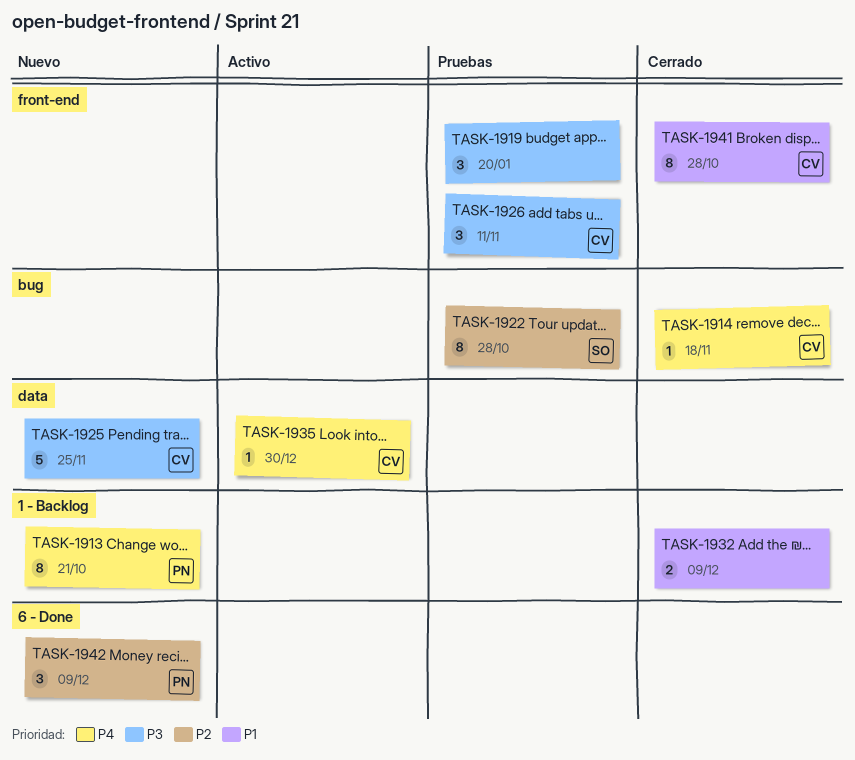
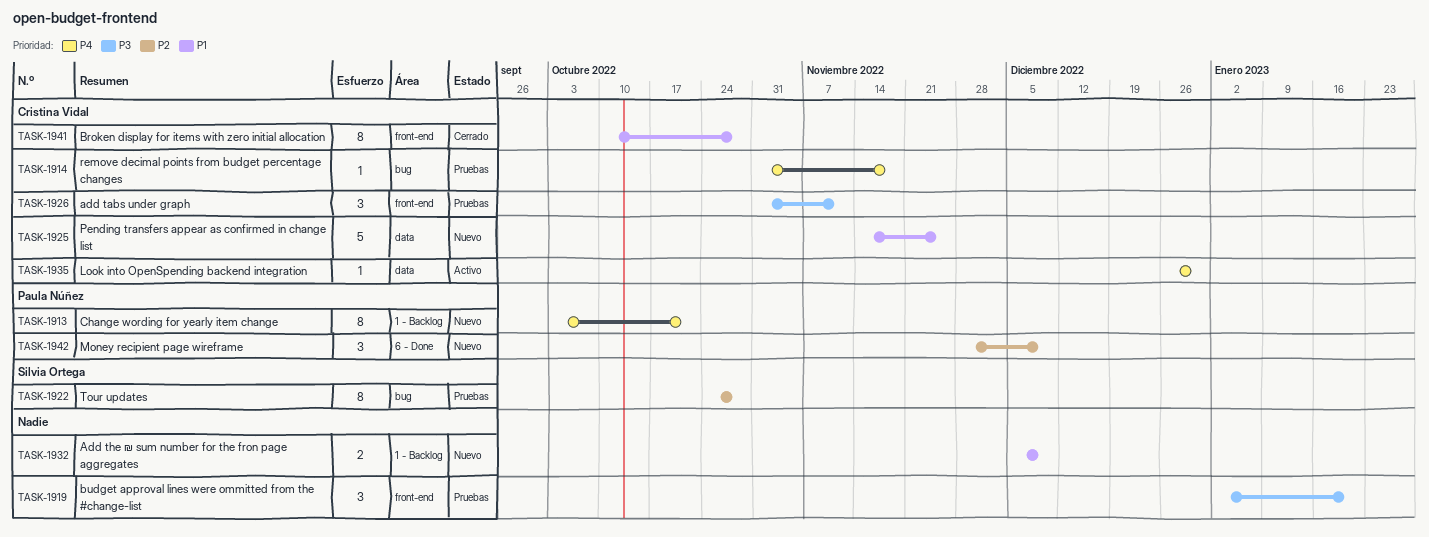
TASK-1914, status: Cerrado -> Pruebas
TASK-1925, priority: P3 -> P1
TASK-1932, status: Cerrado -> Nuevo

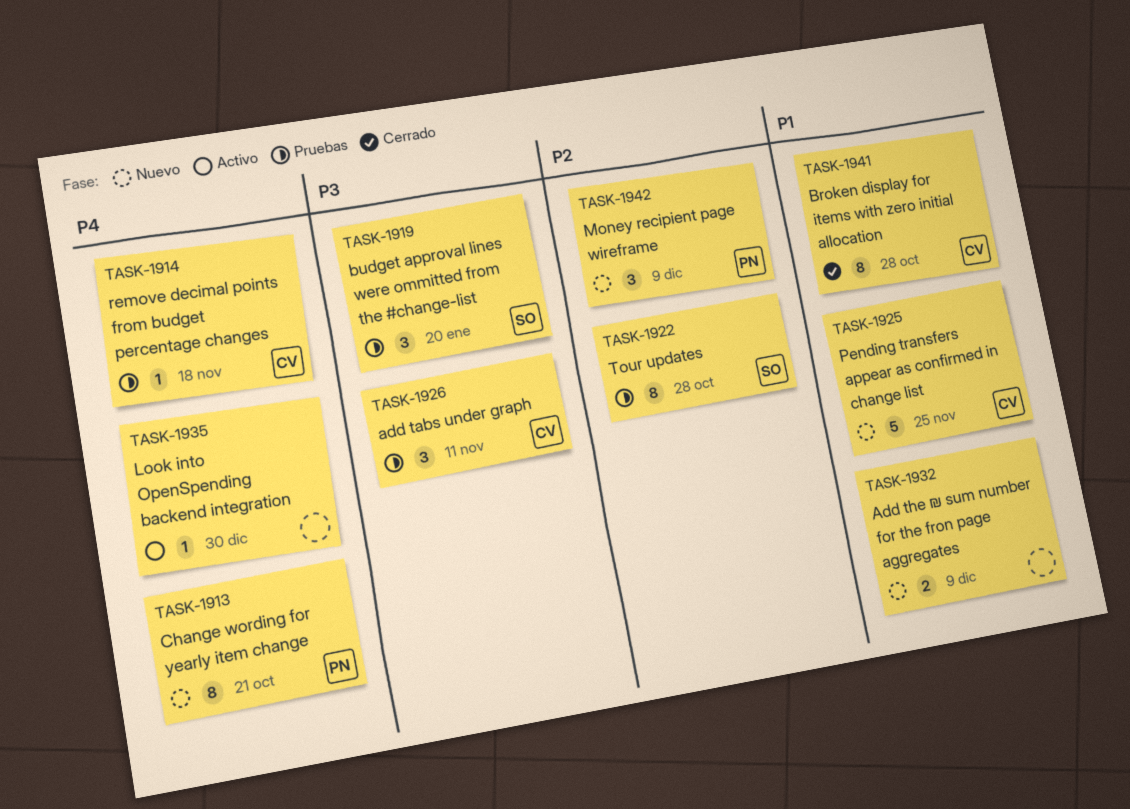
TASK-1919, owner: none -> Silvia Ortega
TASK-1935, owner: Cristina Vidal -> none

